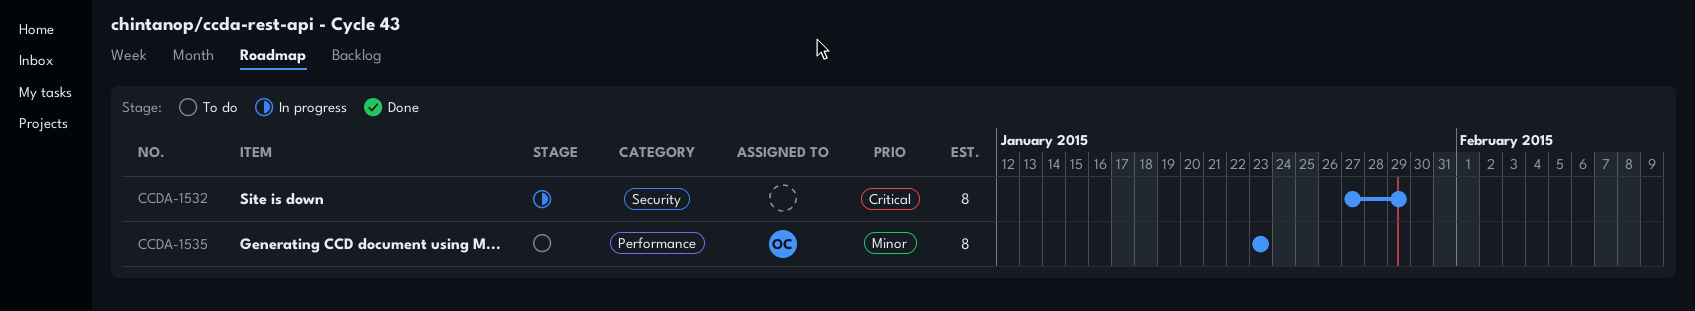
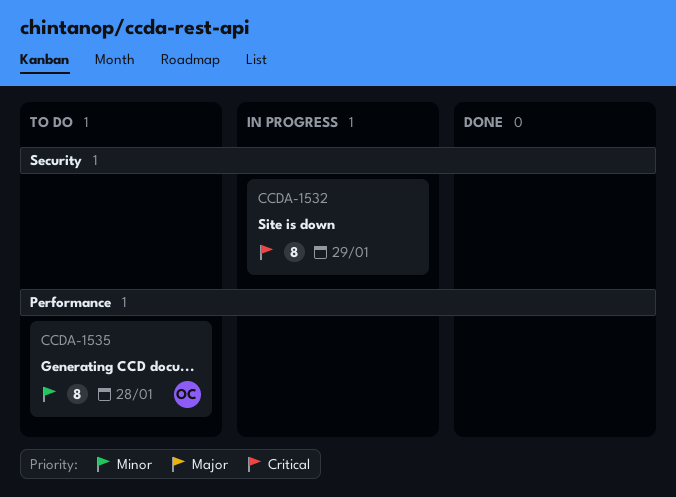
CCDA-1535, due: Jan 23 -> Jan 28

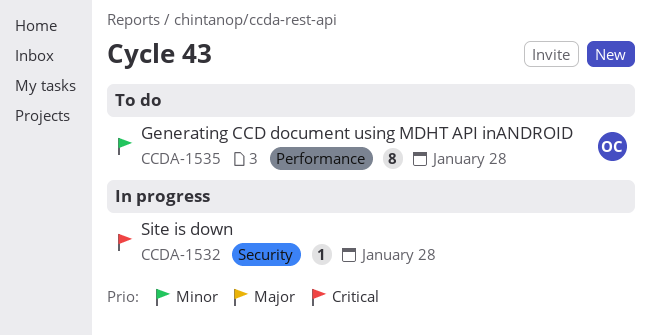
CCDA-1532, estimate: 8 -> 1
CCDA-1532, due: Jan 29 -> Jan 28

